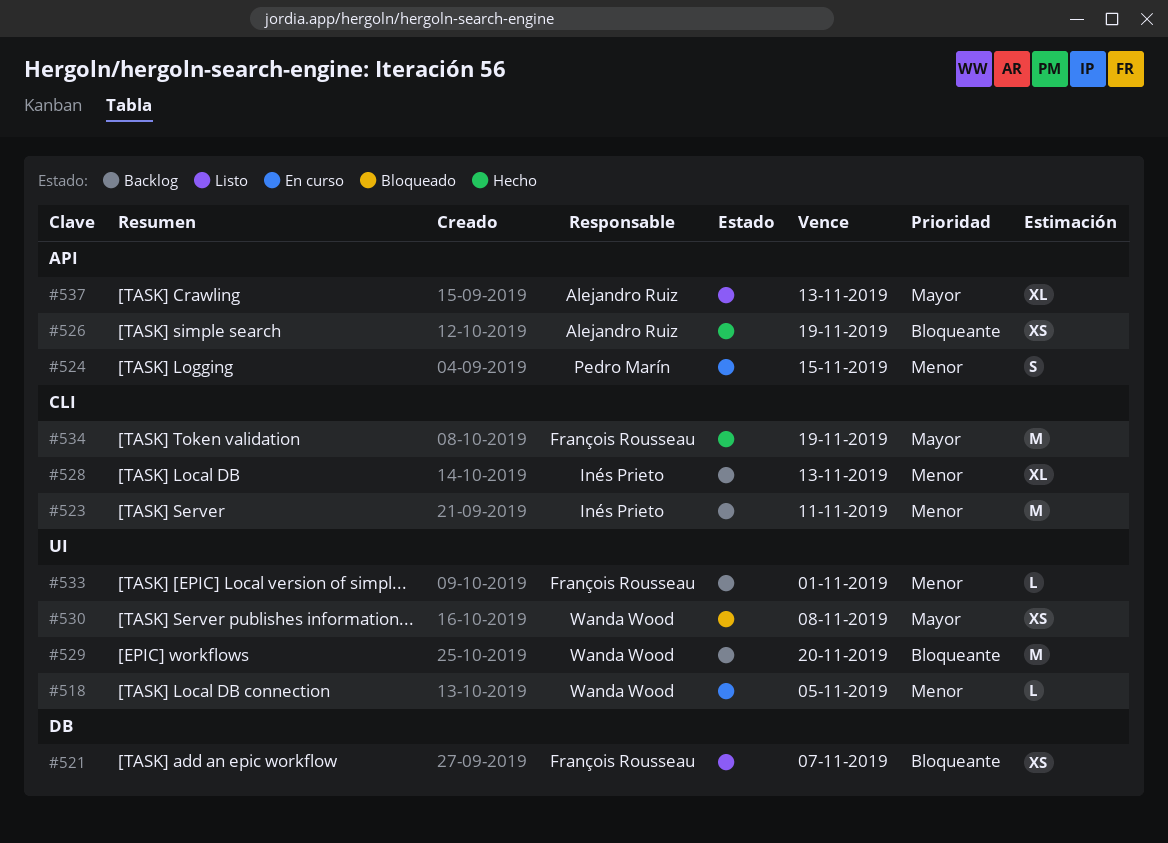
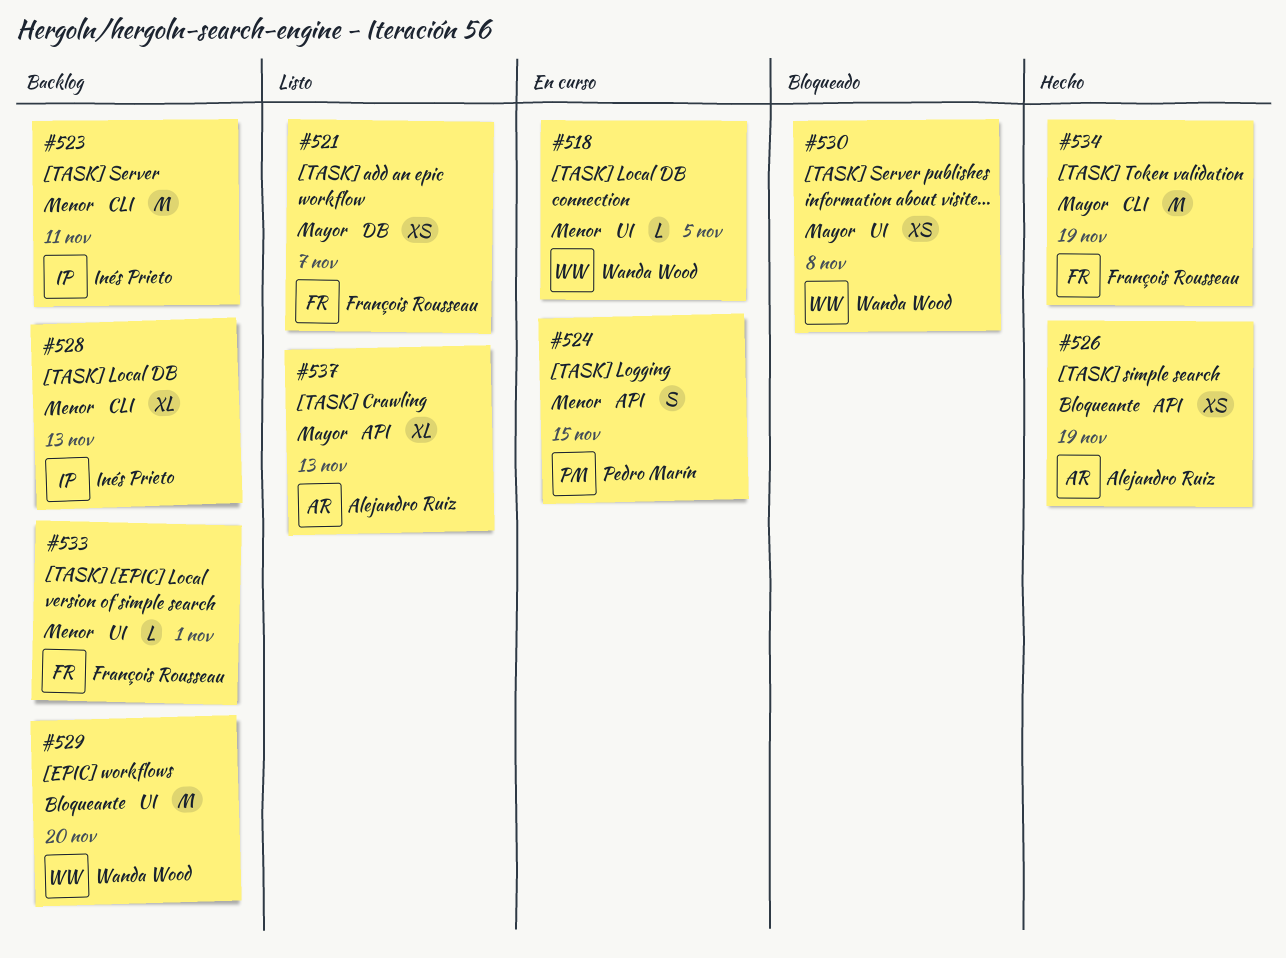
#521, priority: Bloqueante -> Mayor

